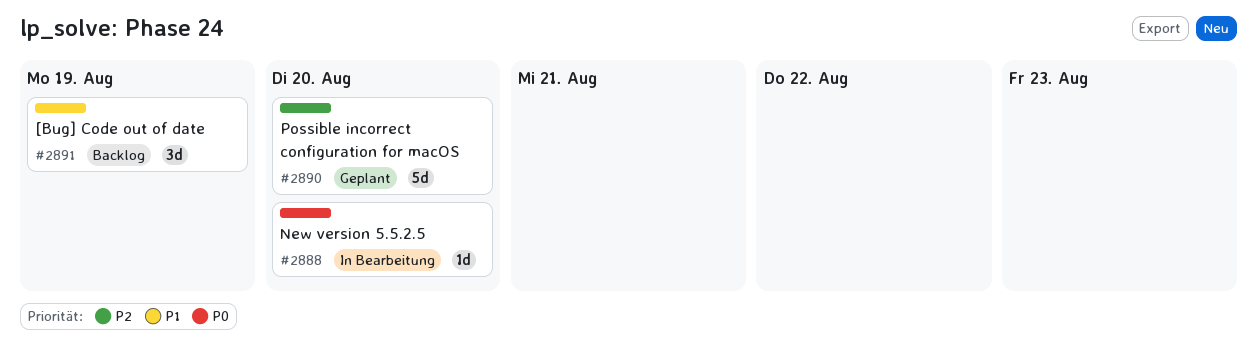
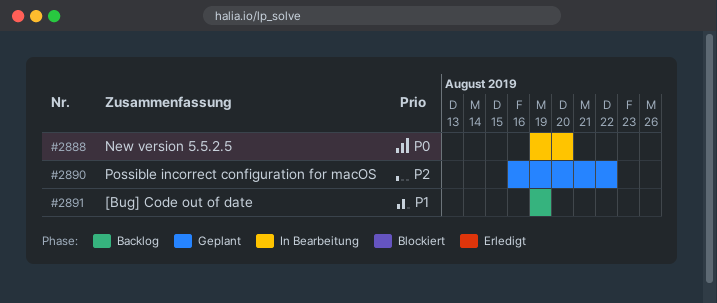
#2890, due: Aug 20 -> Aug 22

